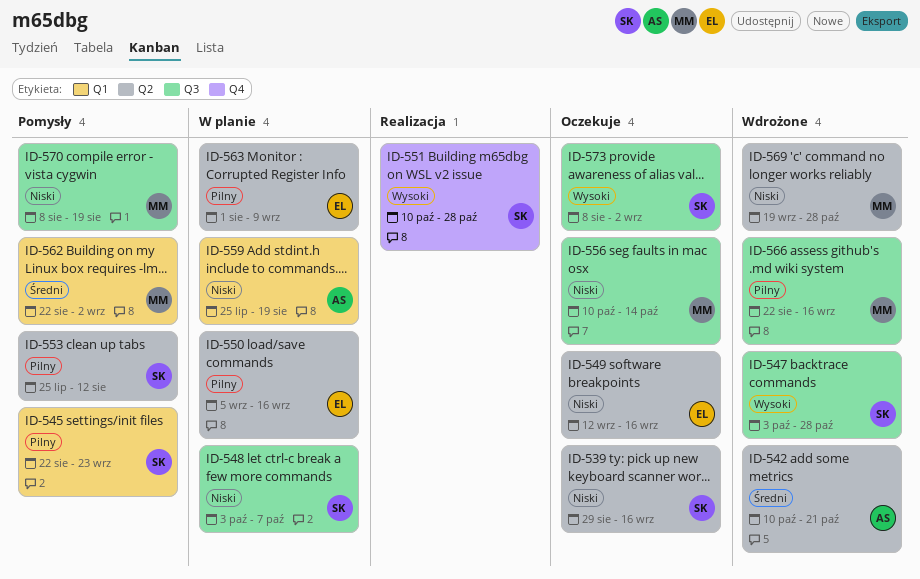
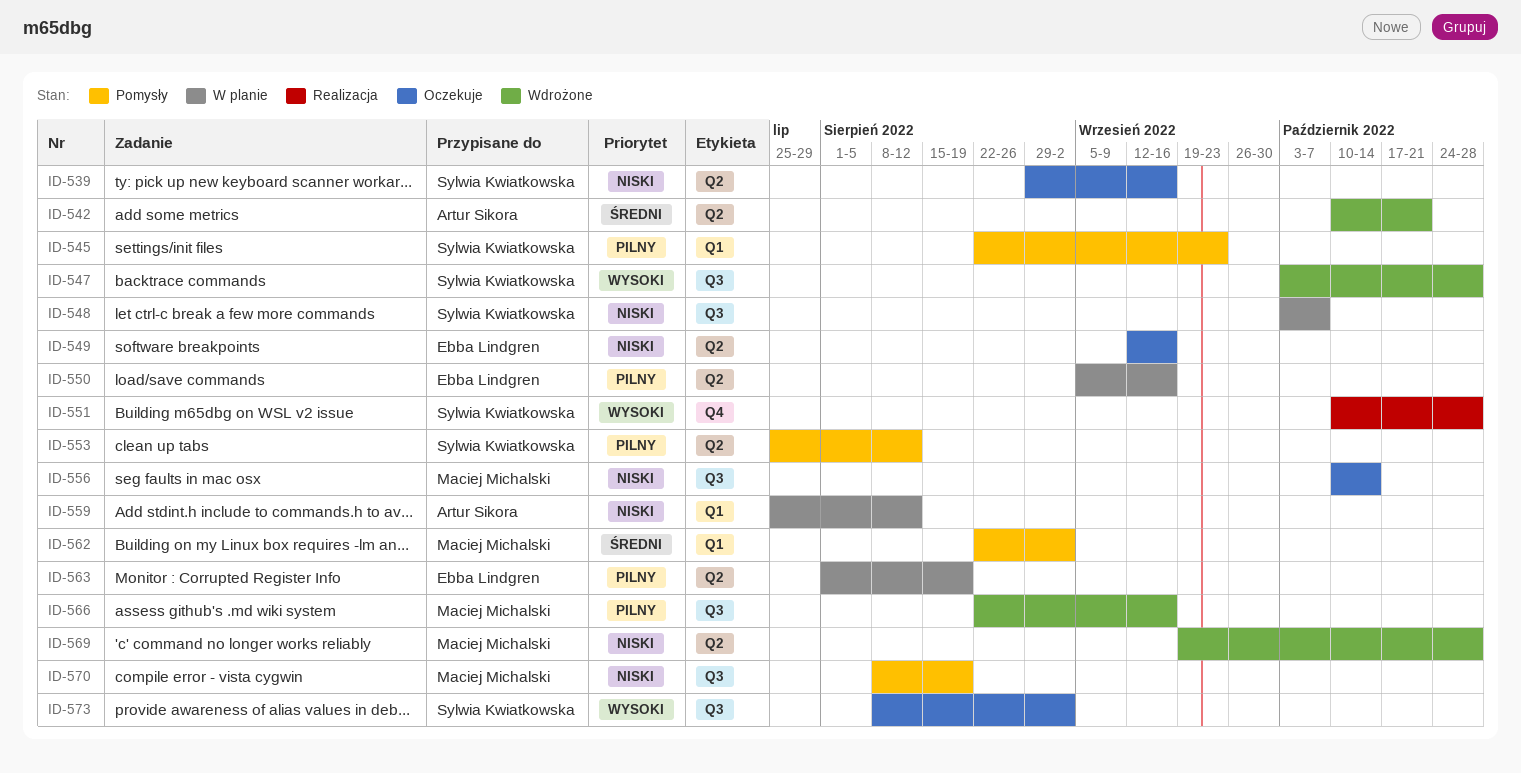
ID-559, due: Aug 19 -> Aug 12
ID-563, due: Sep 9 -> Aug 19

